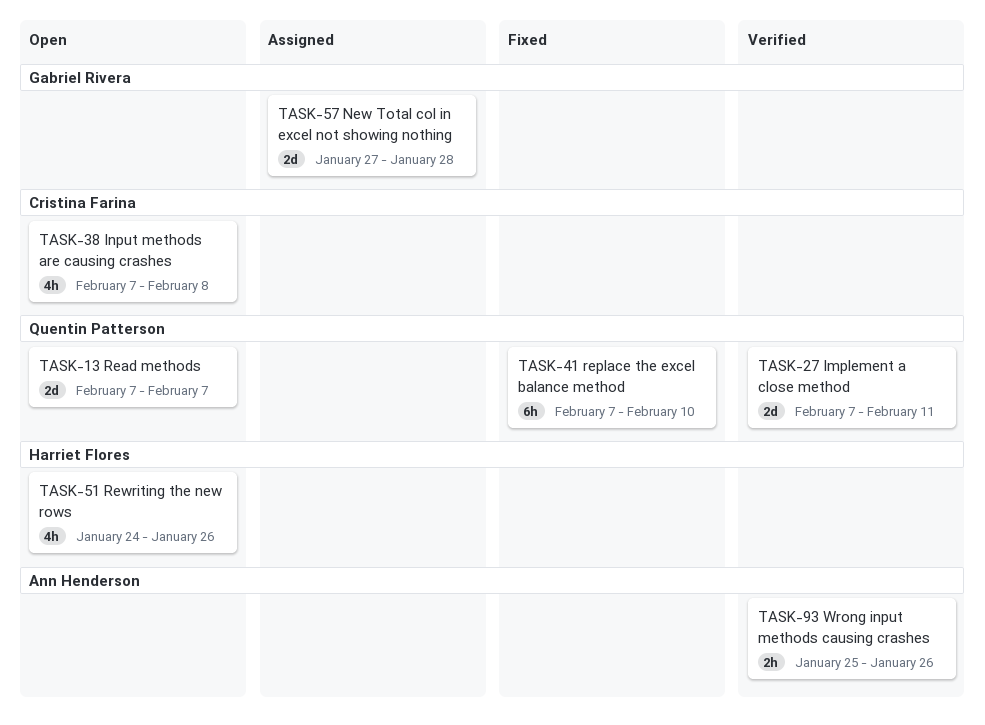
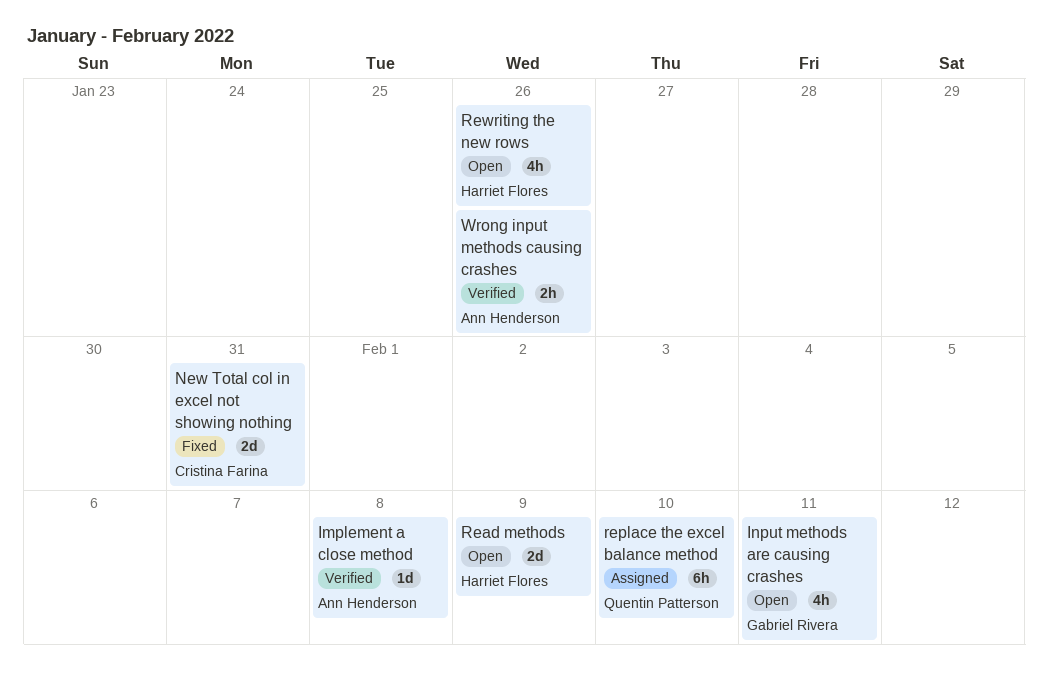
Implement a close method, owner: Quentin Patterson -> Ann Henderson
Implement a close method, estimate: 2d -> 1d
Implement a close method, due: Feb 11 -> Feb 8
Input methods are causing crashes, owner: Cristina Farina -> Gabriel Rivera
Input methods are causing crashes, due: Feb 8 -> Feb 11
New Total col in excel not showing nothing, status: Assigned -> Fixed
New Total col in excel not showing nothing, owner: Gabriel Rivera -> Cristina Farina
New Total col in excel not showing nothing, due: Jan 28 -> Jan 31
Read methods, owner: Quentin Patterson -> Harriet Flores
Read methods, due: Feb 7 -> Feb 9
replace the excel balance method, status: Fixed -> Assigned

